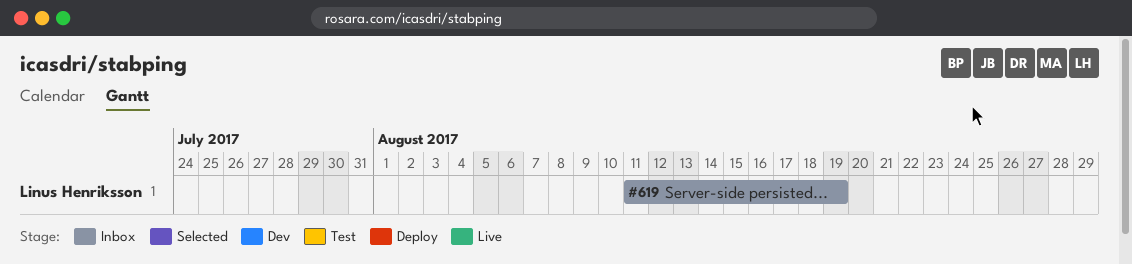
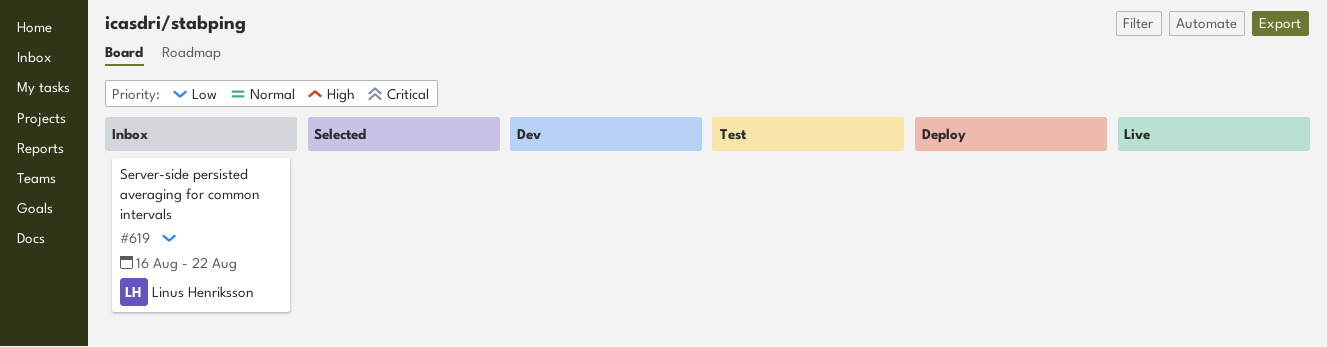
#619, start: Aug 11 -> Aug 16
#619, due: Aug 19 -> Aug 22

